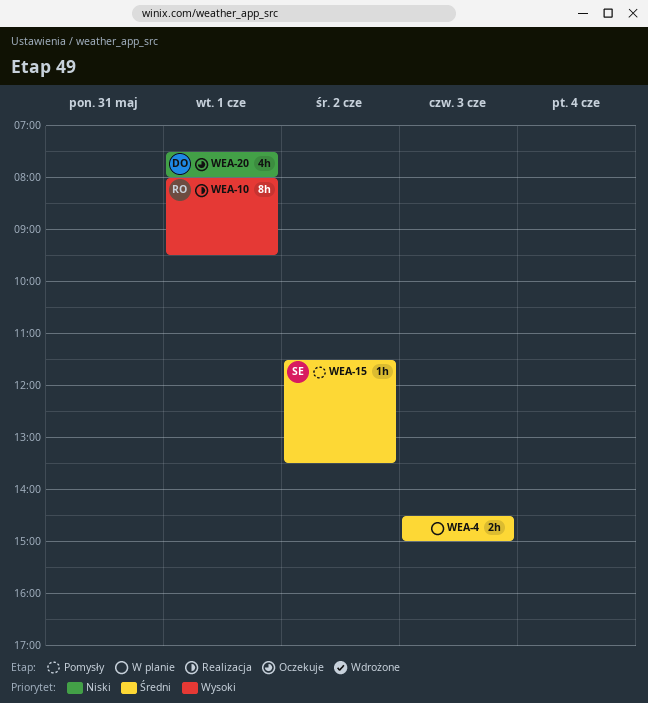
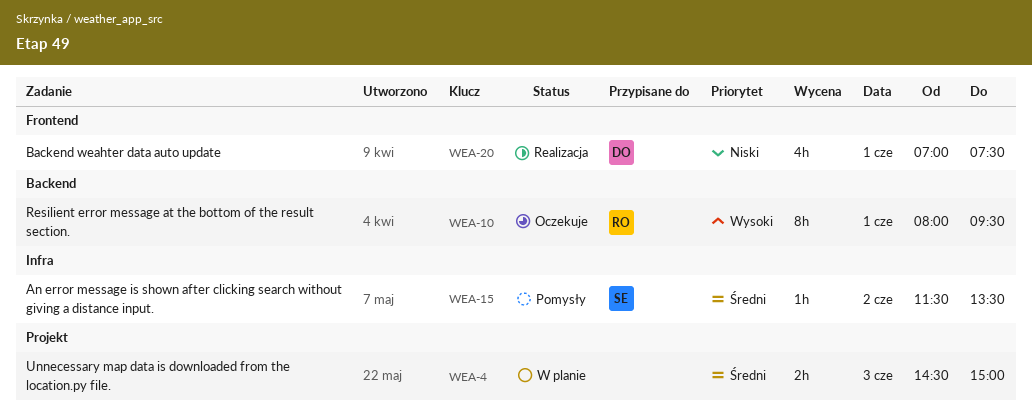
WEA-10, status: Realizacja -> Oczekuje
WEA-20, status: Oczekuje -> Realizacja
WEA-20, begins: 07:30 -> 07:00
WEA-20, ends: 08:00 -> 07:30

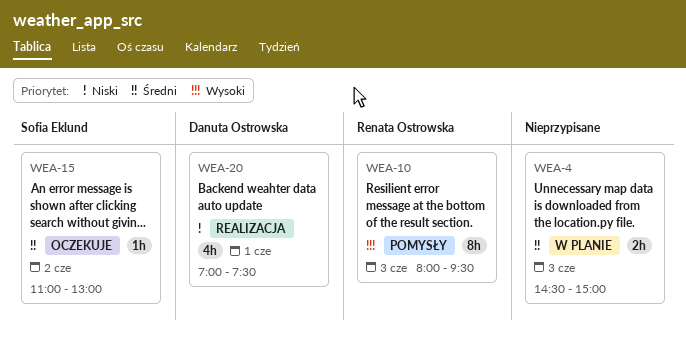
WEA-10, status: Oczekuje -> Pomysły
WEA-10, day: Jun 1 -> Jun 3
WEA-15, status: Pomysły -> Oczekuje
WEA-15, begins: 11:30 -> 11:00
WEA-15, ends: 13:30 -> 13:00

